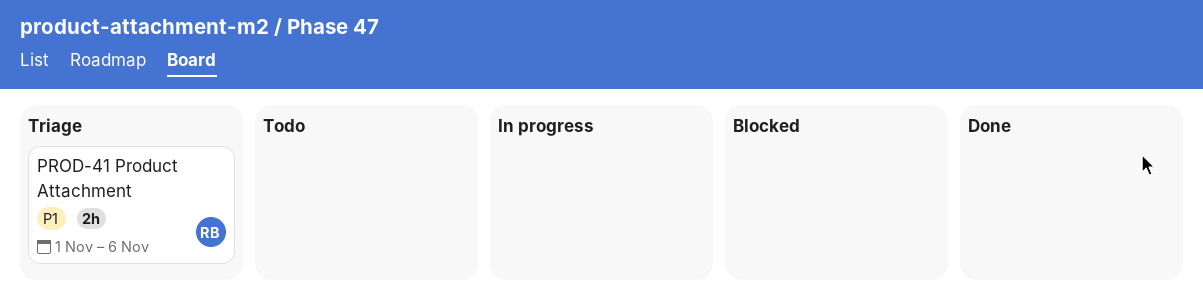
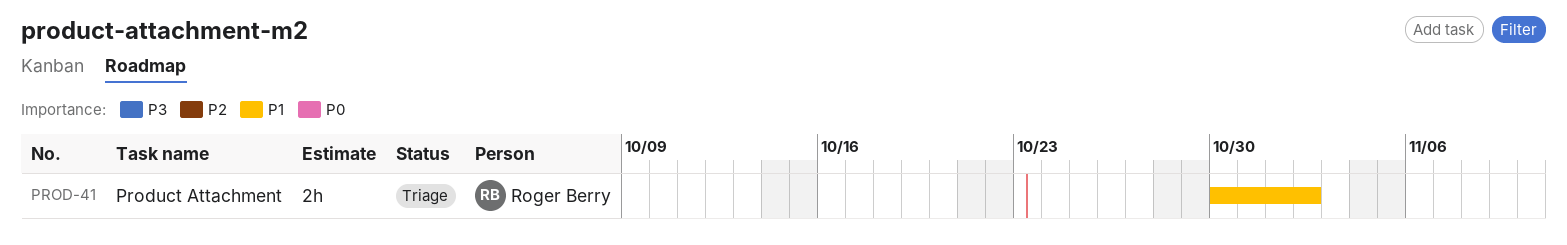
PROD-41, start: Nov 1 -> Oct 30
PROD-41, due: Nov 6 -> Nov 2

